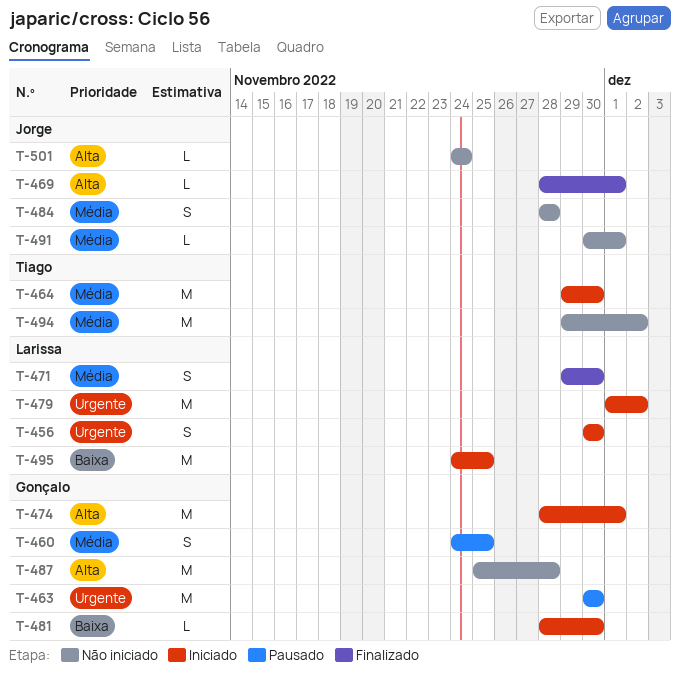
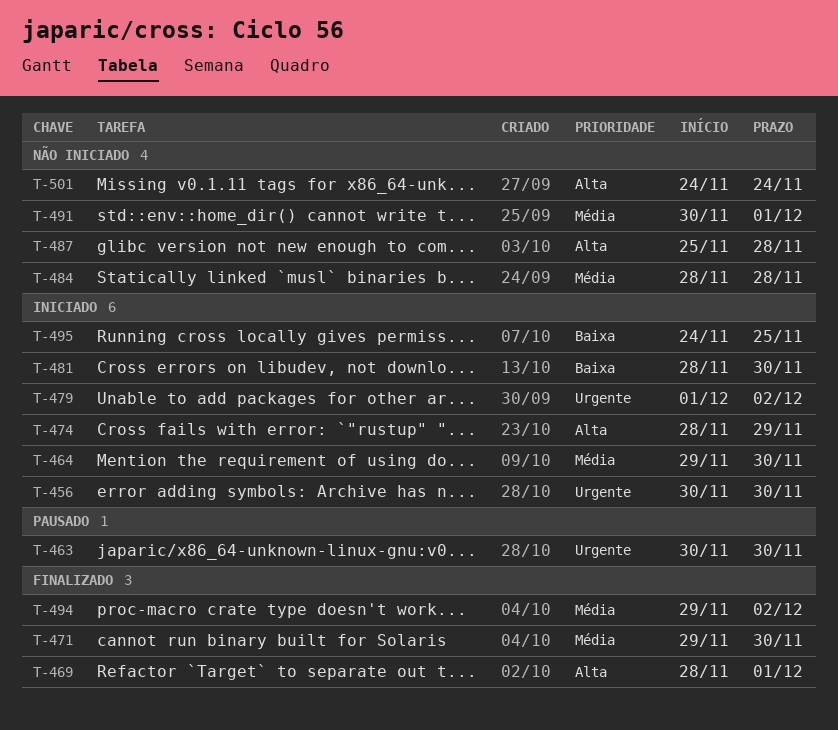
T-460: present -> none
T-474, due: Dec 1 -> Nov 29
T-494, status: Não iniciado -> Finalizado

